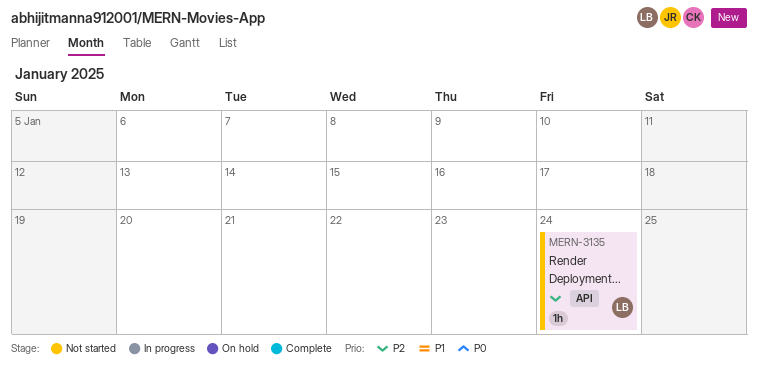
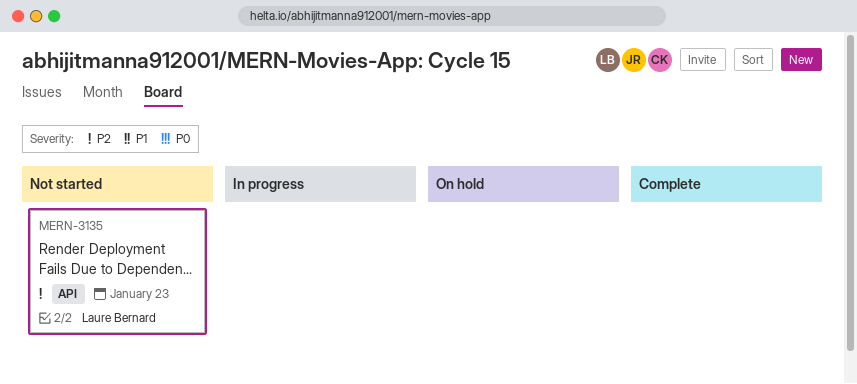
MERN-3135, due: Jan 24 -> Jan 23

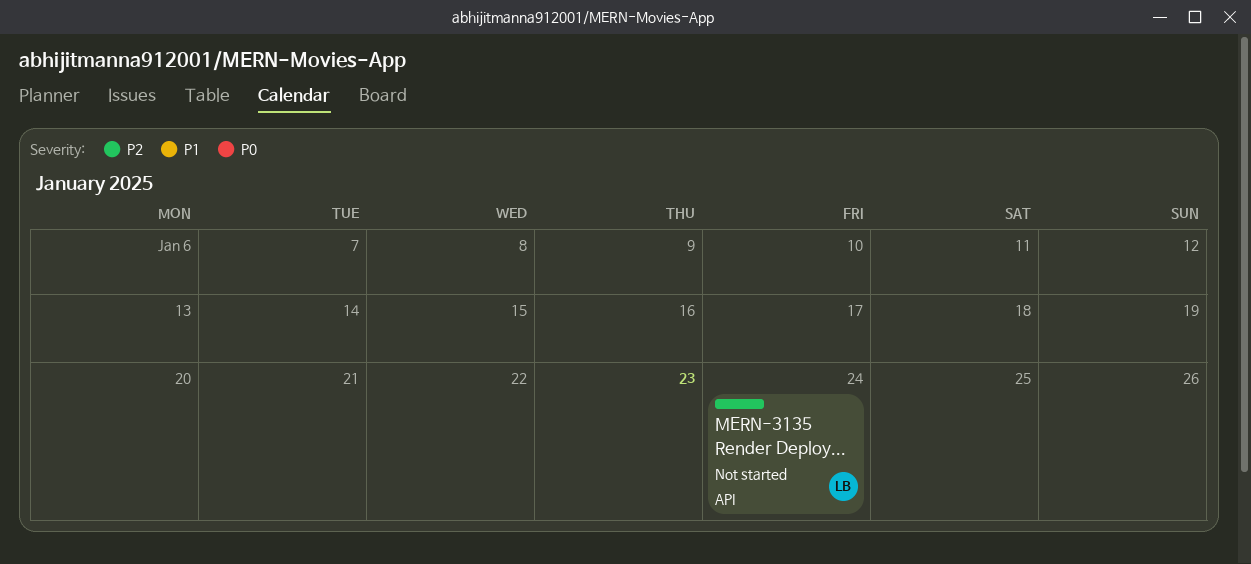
MERN-3135, due: Jan 23 -> Jan 24

